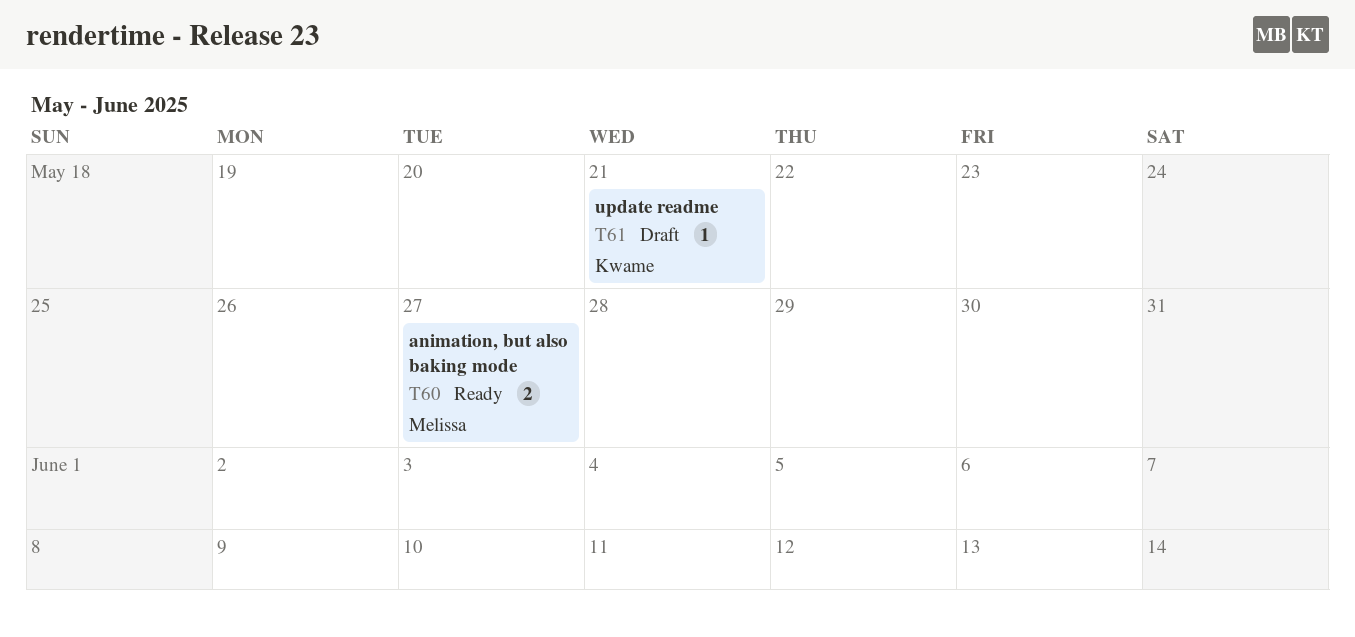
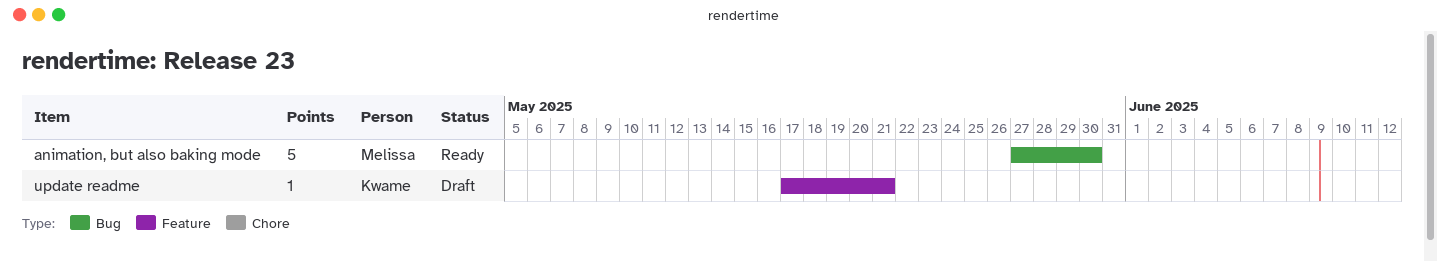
animation, but also baking mode, estimate: 2 -> 5
animation, but also baking mode, due: May 27 -> May 30

